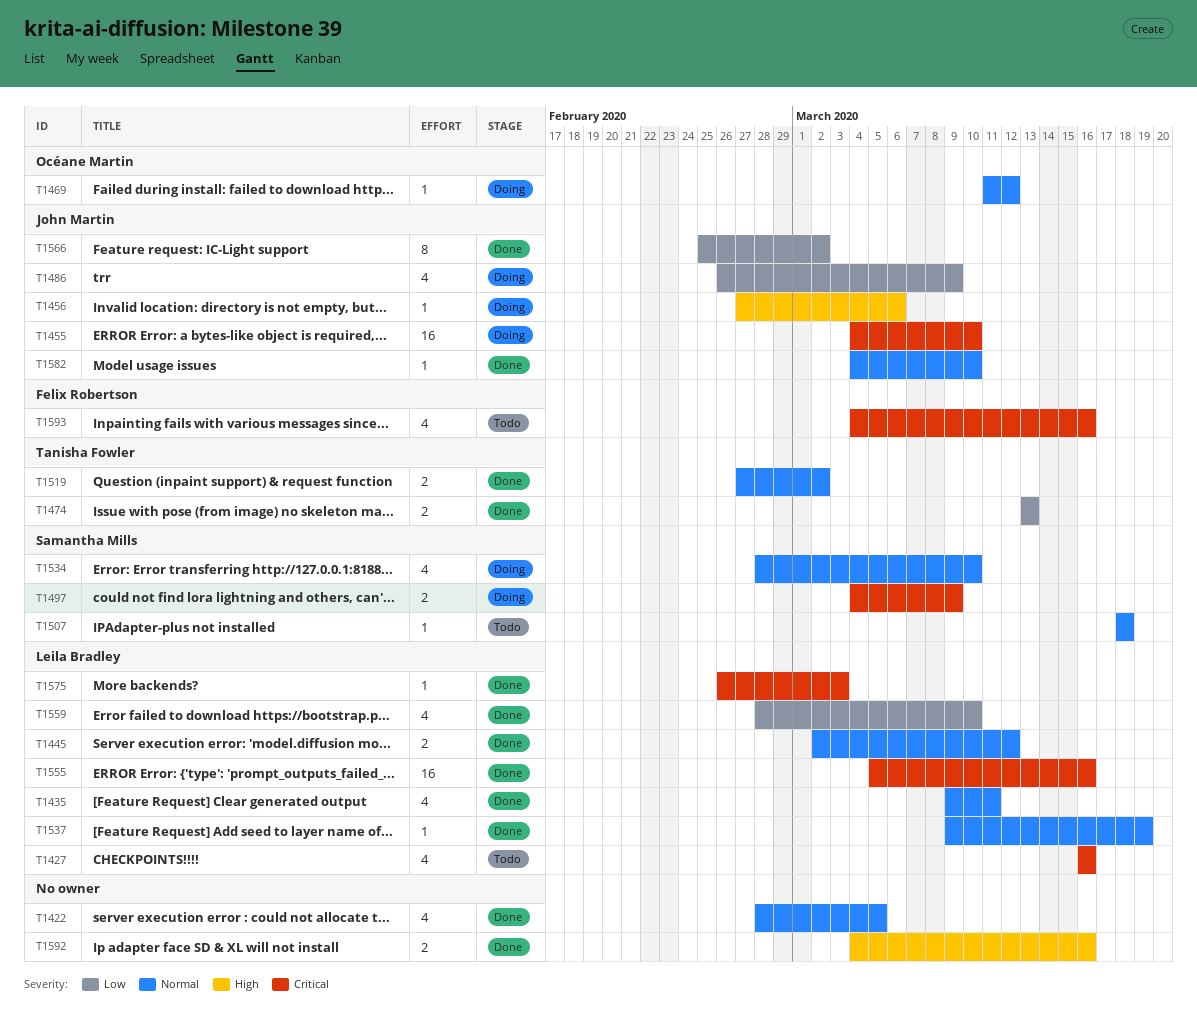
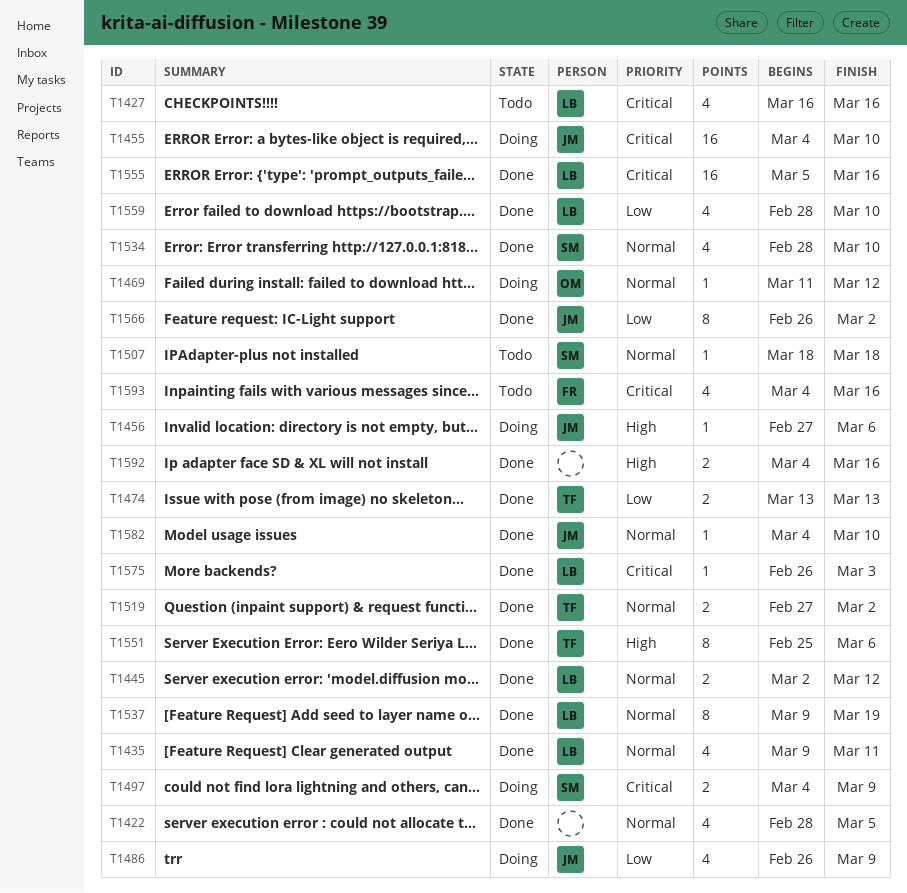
T1534, status: Doing -> Done
T1537, estimate: 1 -> 8
T1551: none -> present
T1566, start: Feb 25 -> Feb 26

